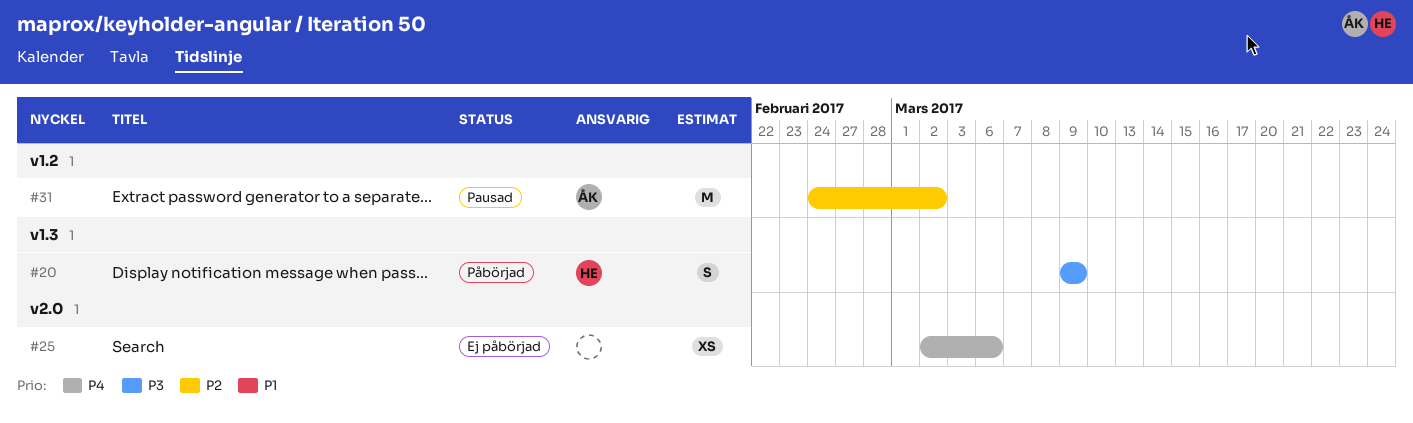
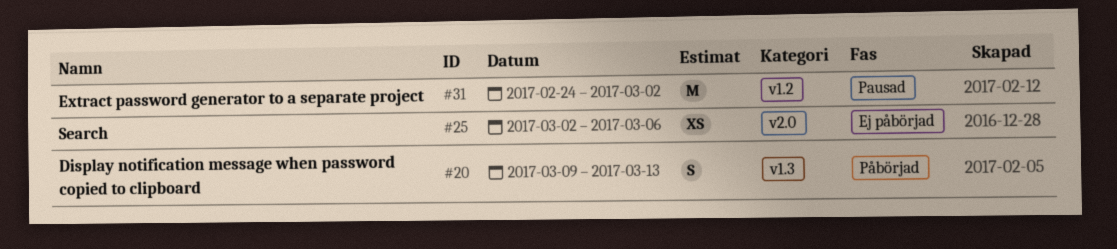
#20, due: Mar 9 -> Mar 13

